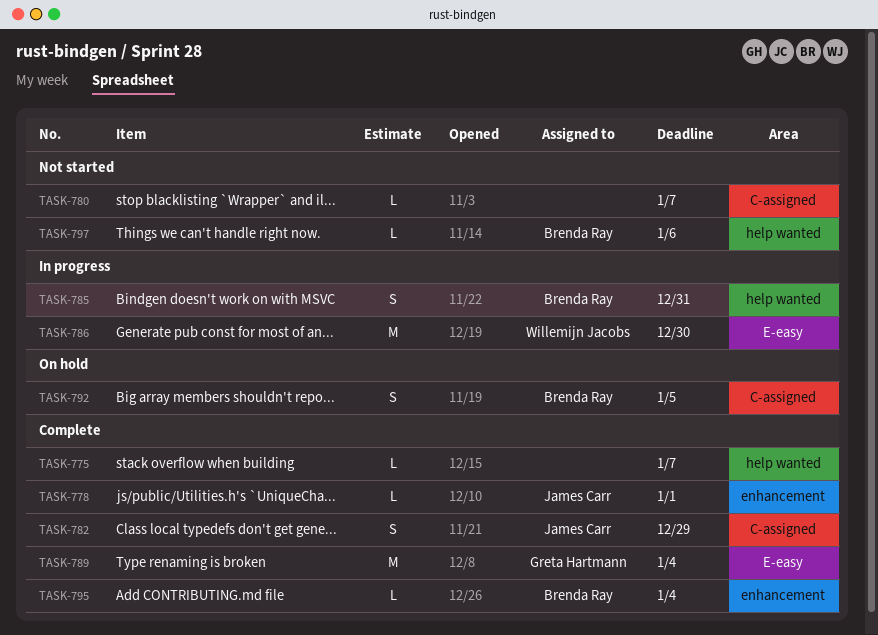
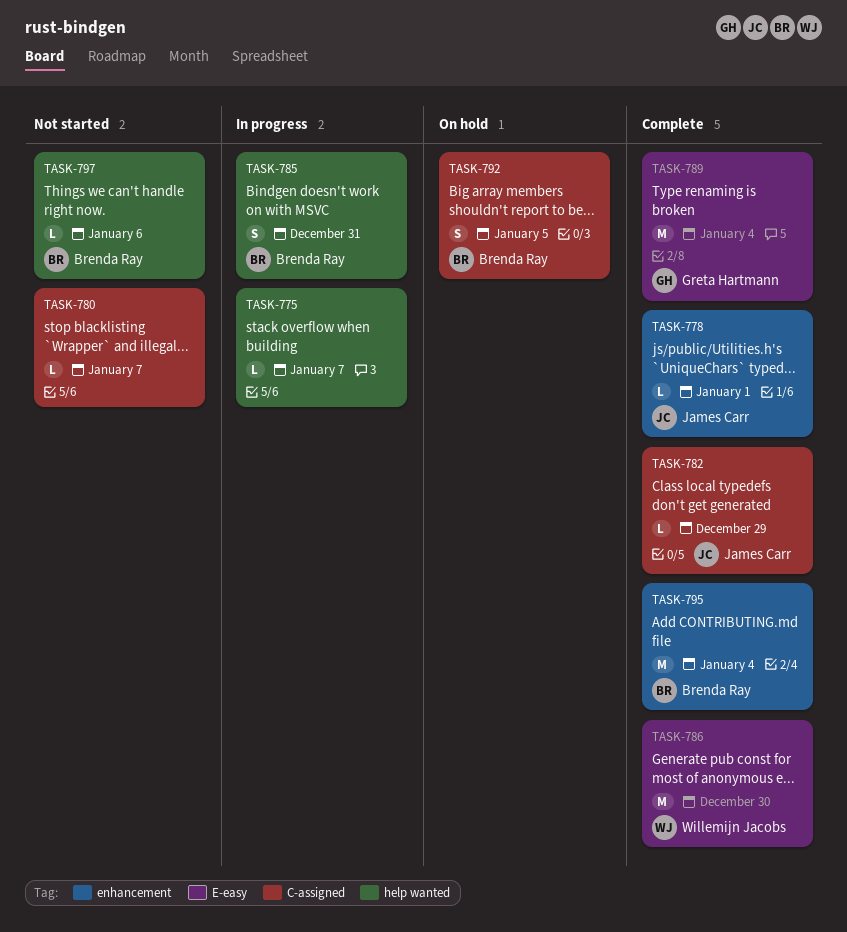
TASK-775, status: Complete -> In progress
TASK-782, estimate: S -> L
TASK-786, status: In progress -> Complete
TASK-795, estimate: L -> M

